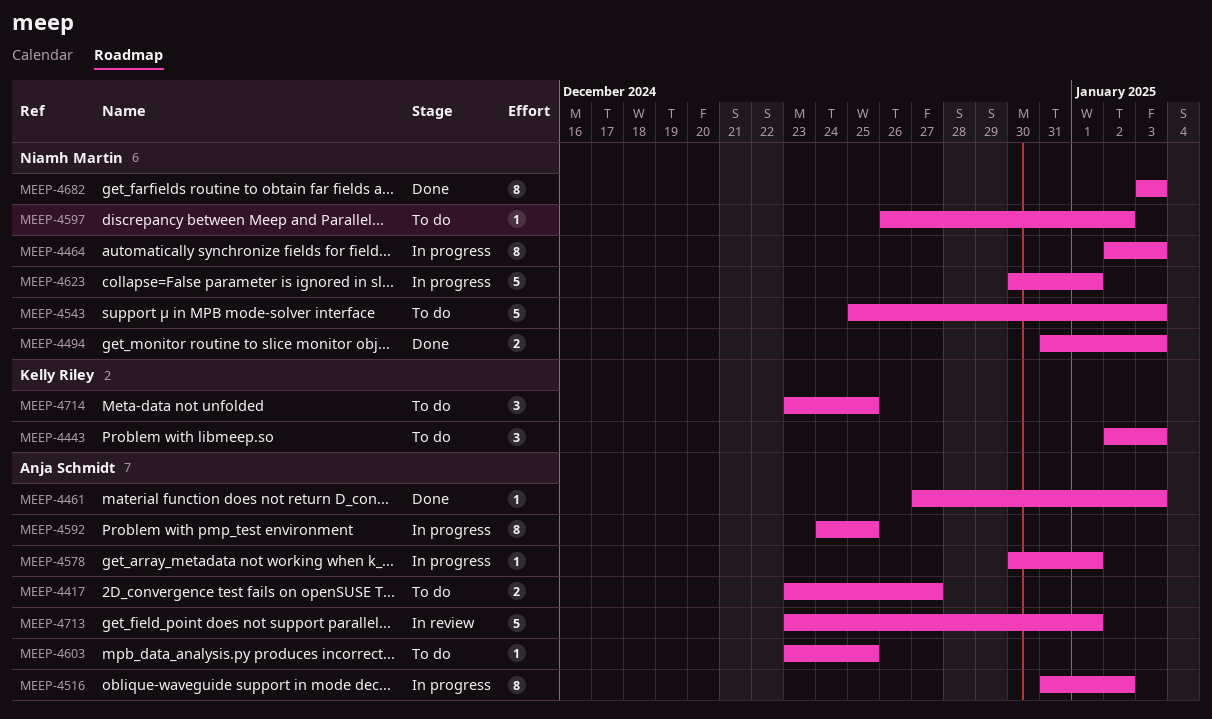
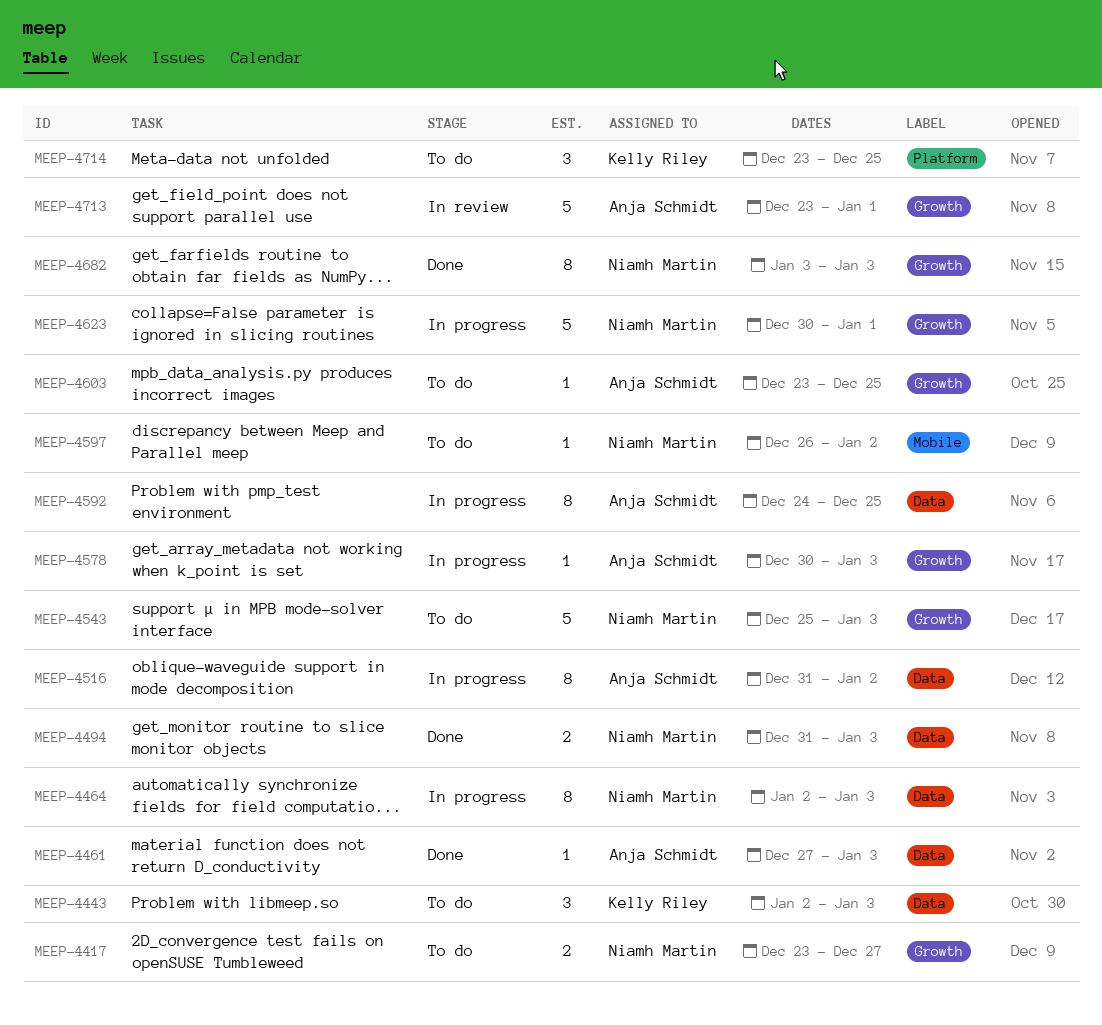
MEEP-4417, owner: Anja Schmidt -> Niamh Martin
MEEP-4578, due: Jan 1 -> Jan 3

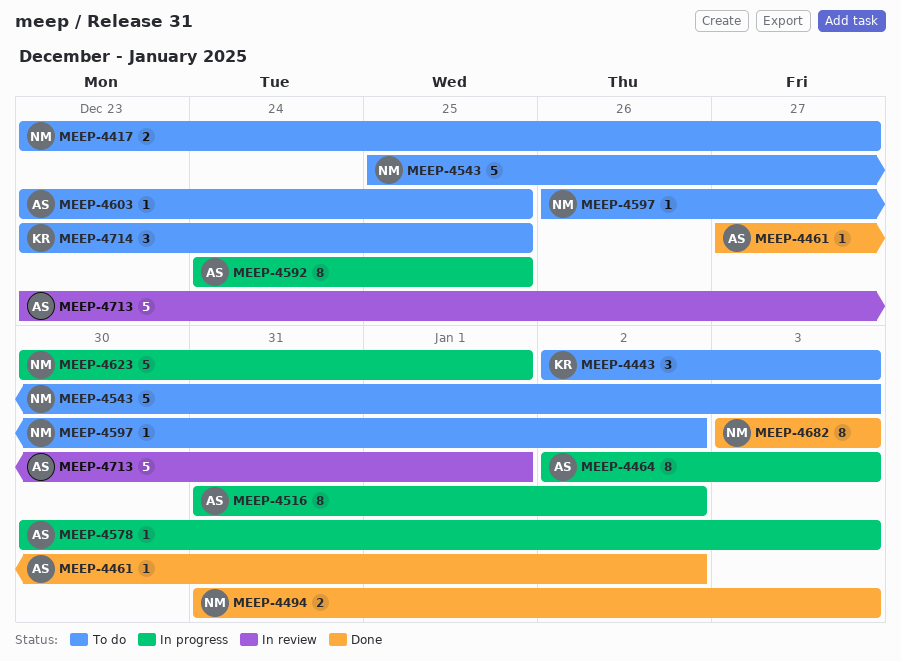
MEEP-4461, due: Jan 3 -> Jan 2
MEEP-4464, owner: Niamh Martin -> Anja Schmidt

